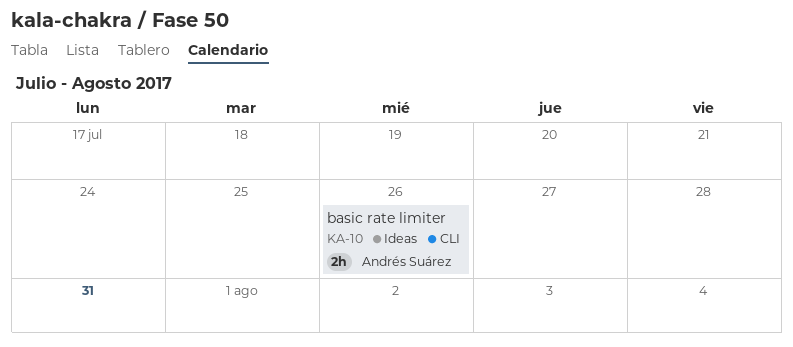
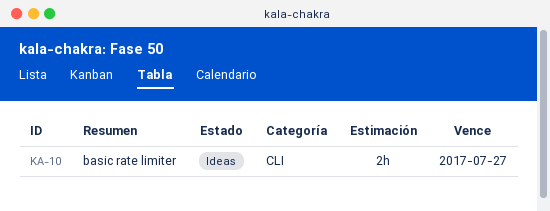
KA-10, due: Jul 26 -> Jul 27

